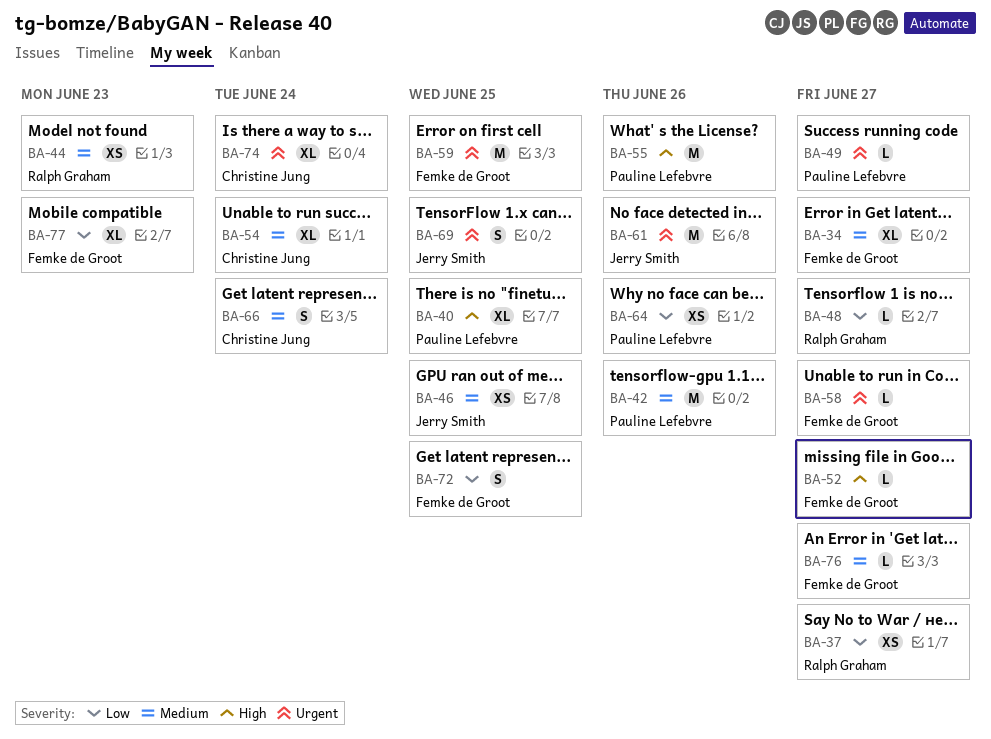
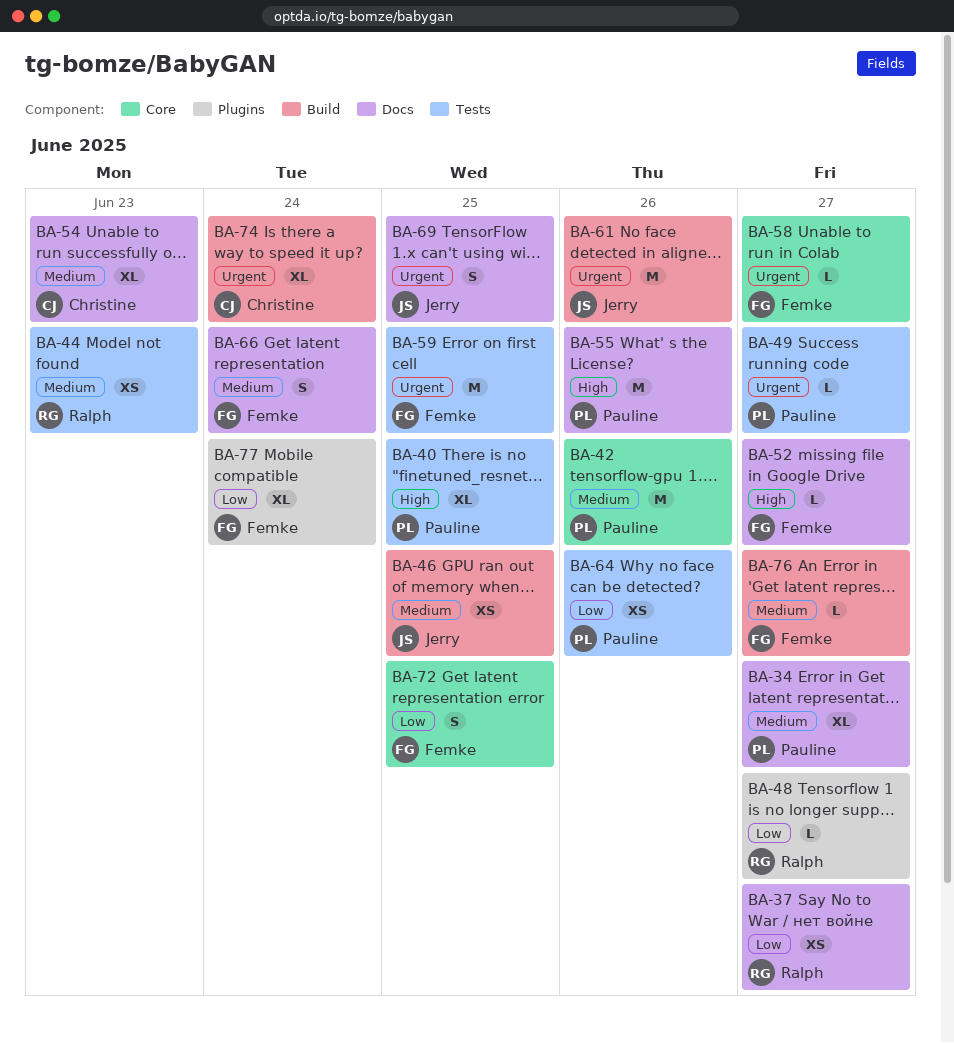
BA-34, owner: Femke de Groot -> Pauline Lefebvre
BA-54, due: Jun 24 -> Jun 23
BA-66, owner: Christine Jung -> Femke de Groot
BA-77, due: Jun 23 -> Jun 24

